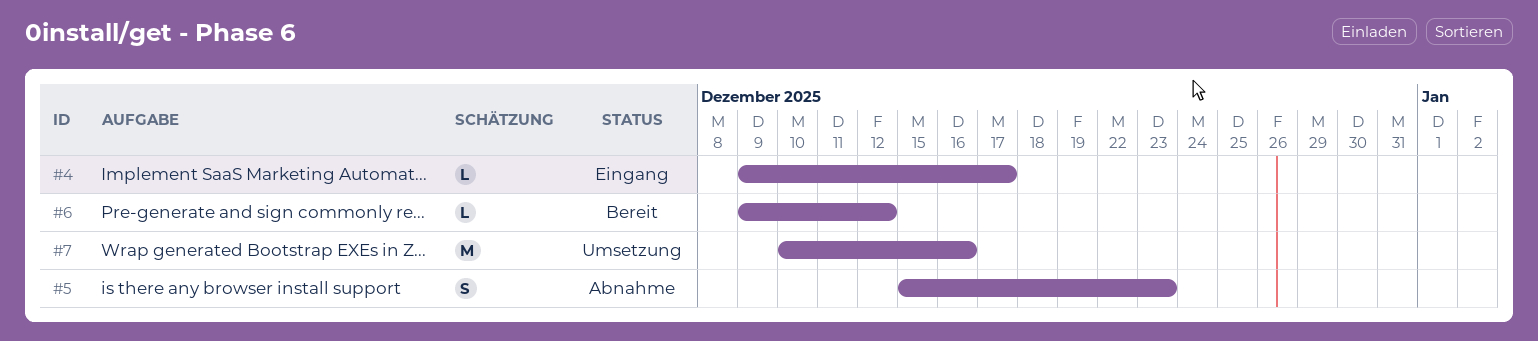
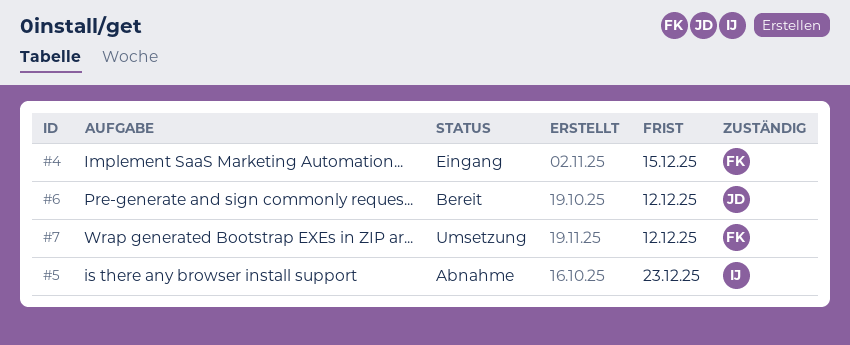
#4, due: Dec 17 -> Dec 15
#7, due: Dec 16 -> Dec 12

